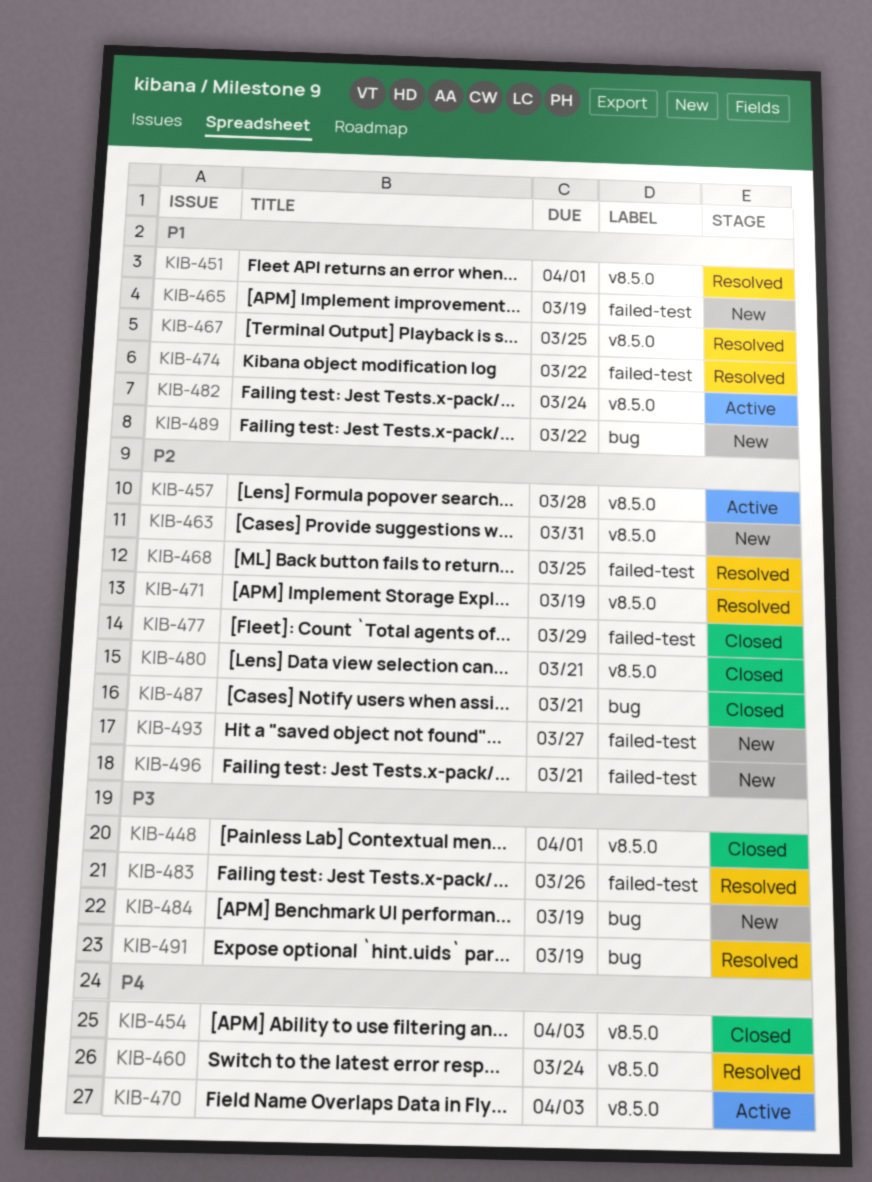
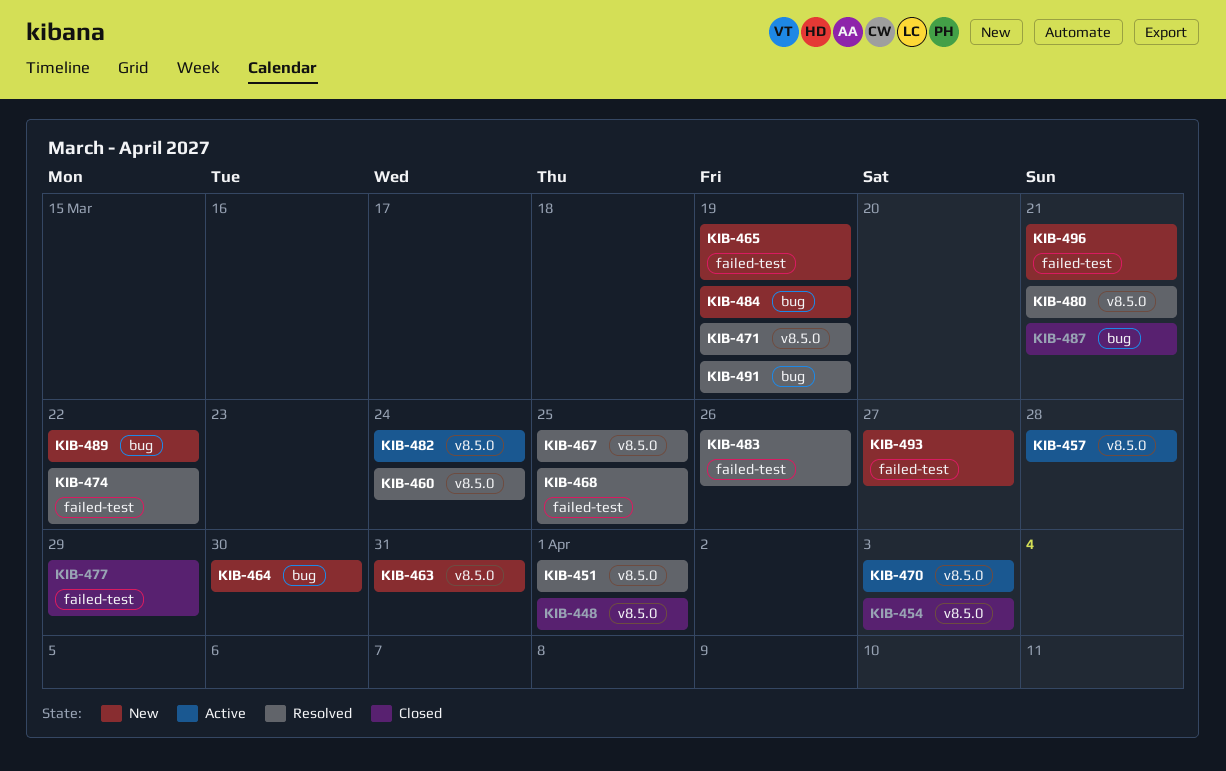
KIB-464: none -> present
KIB-480, status: Closed -> Resolved

